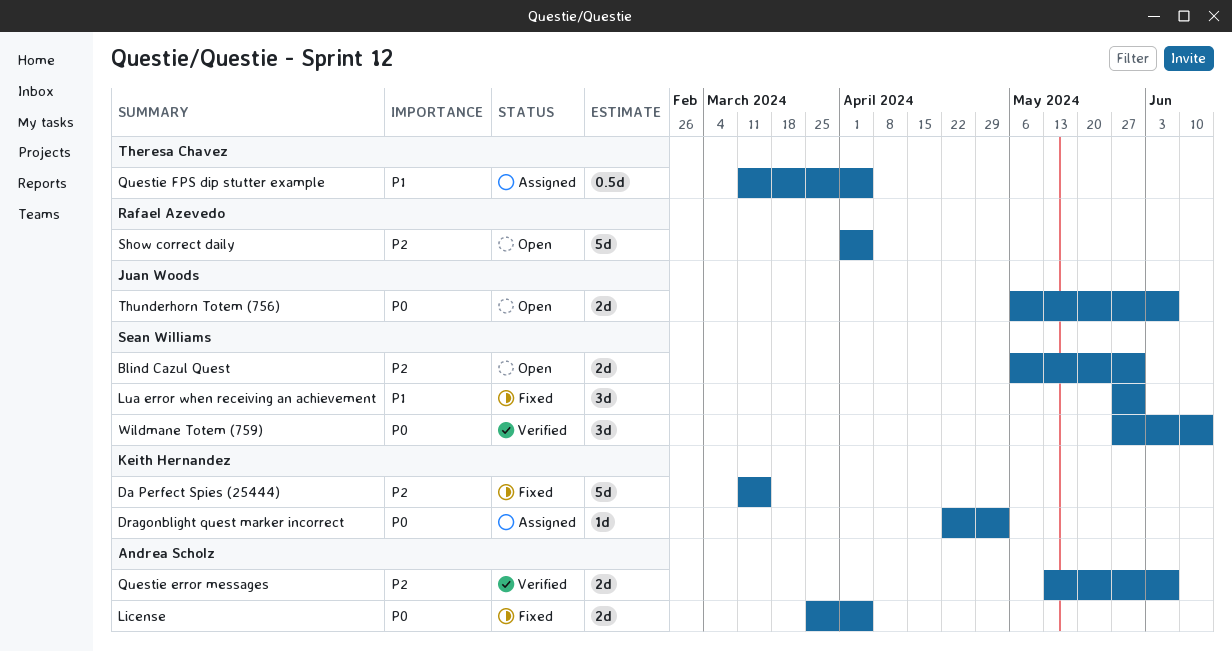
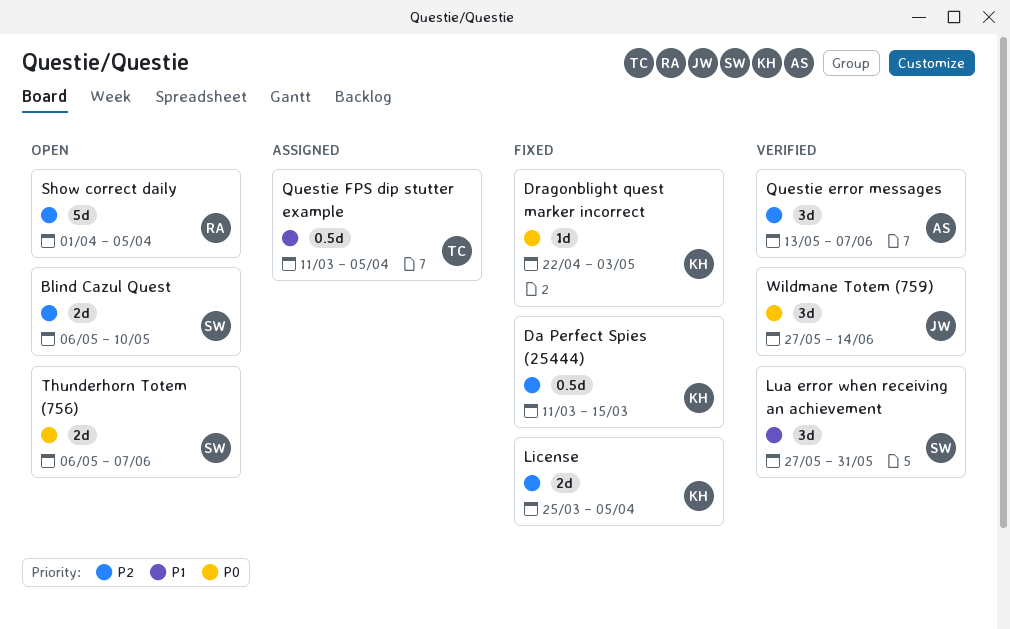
Blind Cazul Quest, due: May 31 -> May 10
Da Perfect Spies (25444), estimate: 5d -> 0.5d
Dragonblight quest marker incorrect, status: Assigned -> Fixed
License, owner: Andrea Scholz -> Keith Hernandez
License, priority: P0 -> P2
Lua error when receiving an achievement, status: Fixed -> Verified
Questie error messages, estimate: 2d -> 3d
Thunderhorn Totem (756), owner: Juan Woods -> Sean Williams
Wildmane Totem (759), owner: Sean Williams -> Juan Woods

